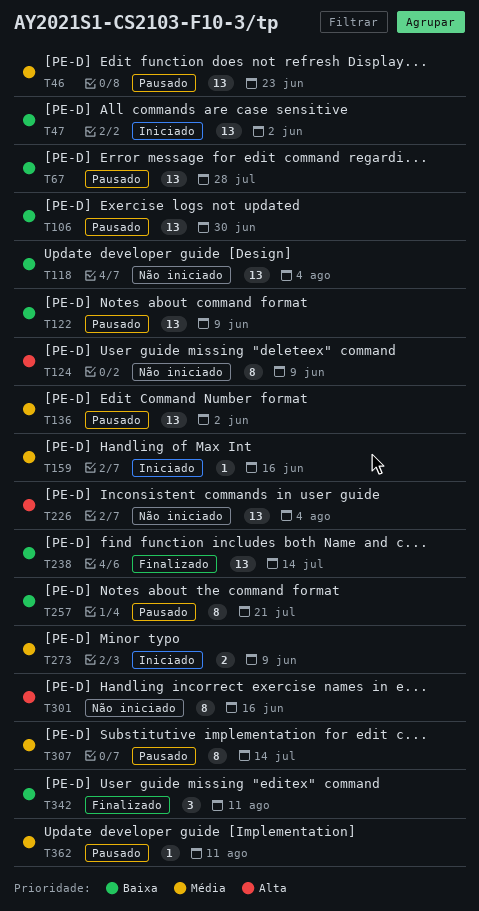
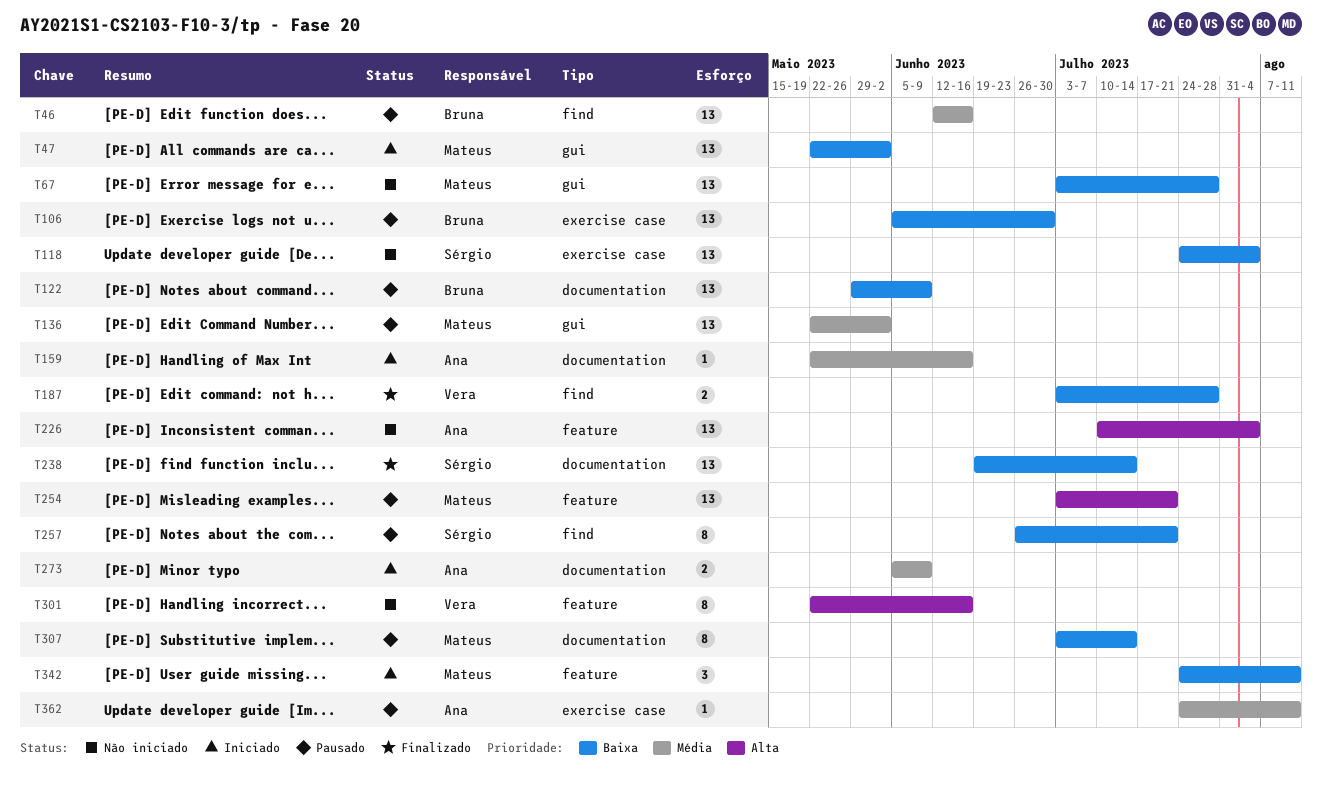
T46, due: Jun 23 -> Jun 16
T67, status: Pausado -> Não iniciado
T124: present -> none
T187: none -> present
T254: none -> present
T307, priority: Média -> Baixa
T342, status: Finalizado -> Iniciado

